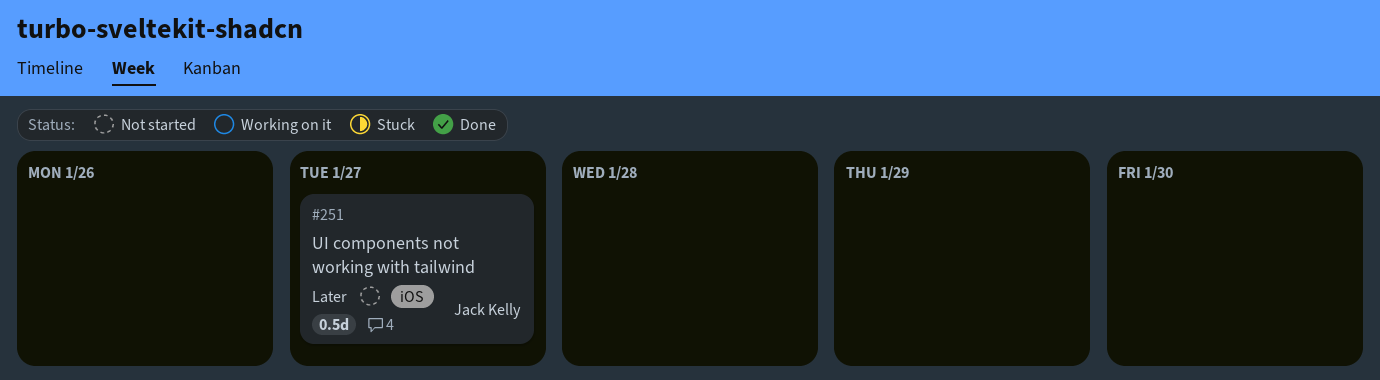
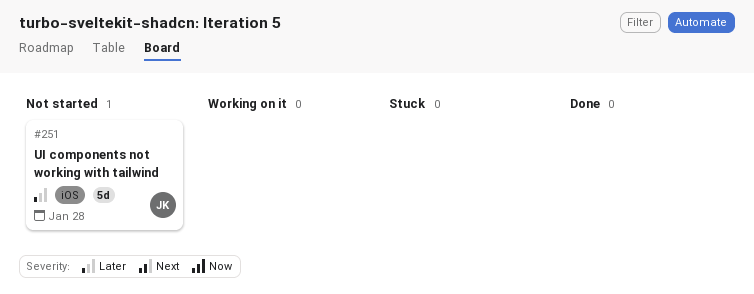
#251, estimate: 0.5d -> 5d
#251, due: Jan 27 -> Jan 28

